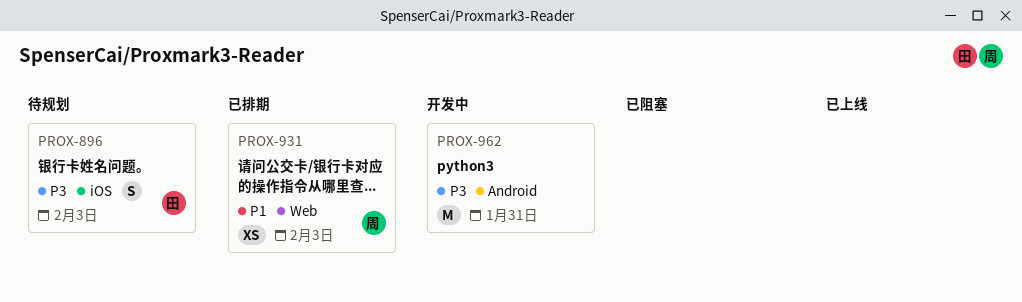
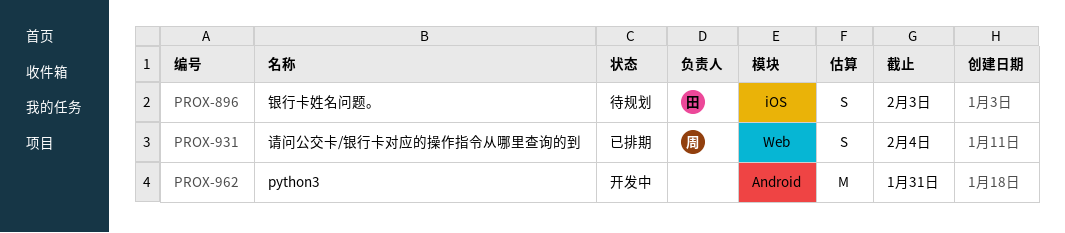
PROX-931, estimate: XS -> S
PROX-931, due: Feb 3 -> Feb 4

